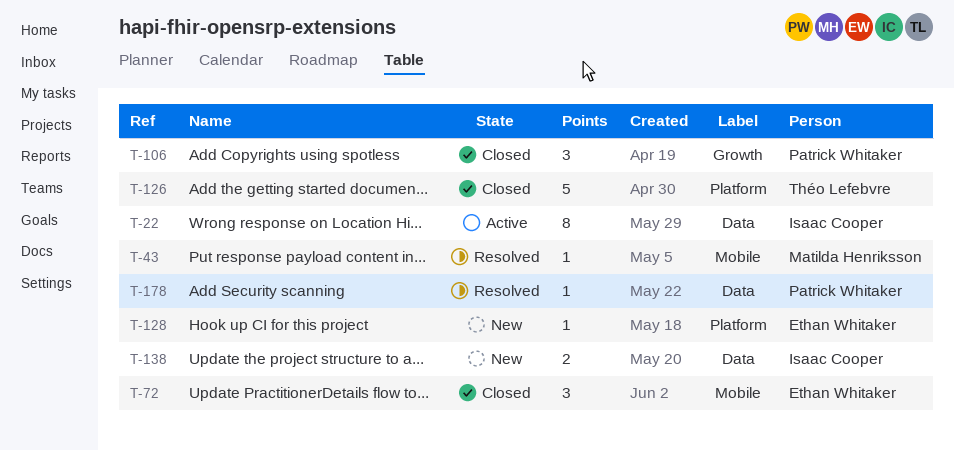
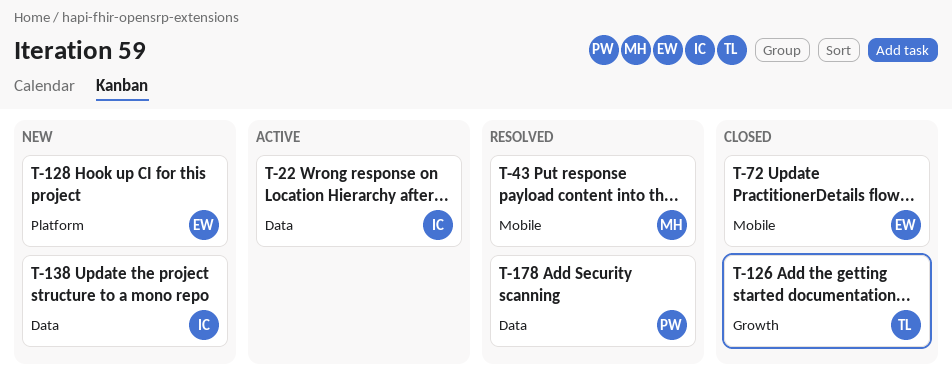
T-106: present -> none
T-126, label: Platform -> Growth

